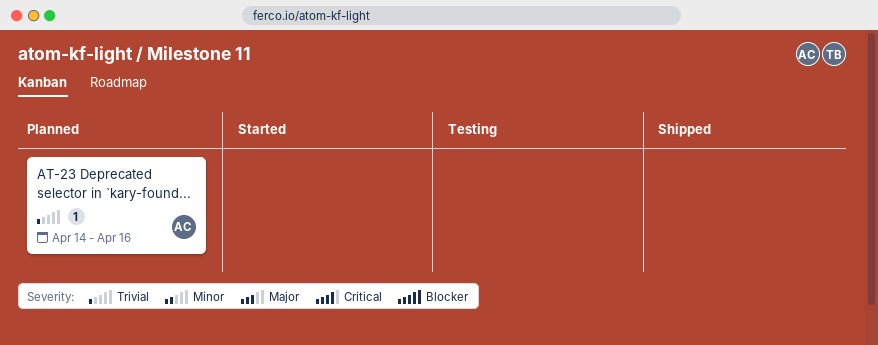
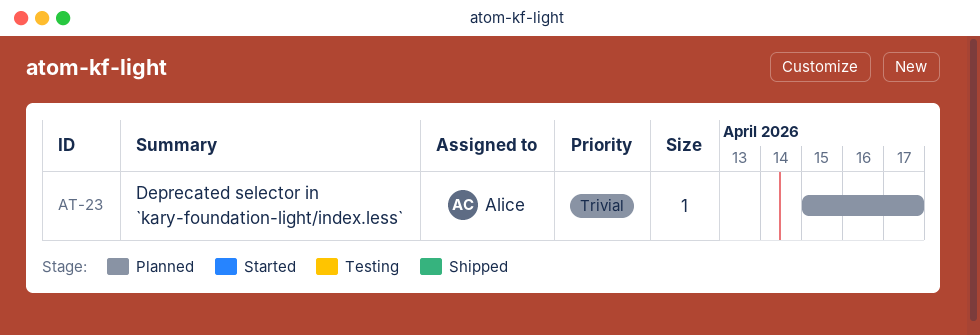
AT-23, start: Apr 14 -> Apr 15
AT-23, due: Apr 16 -> Apr 17

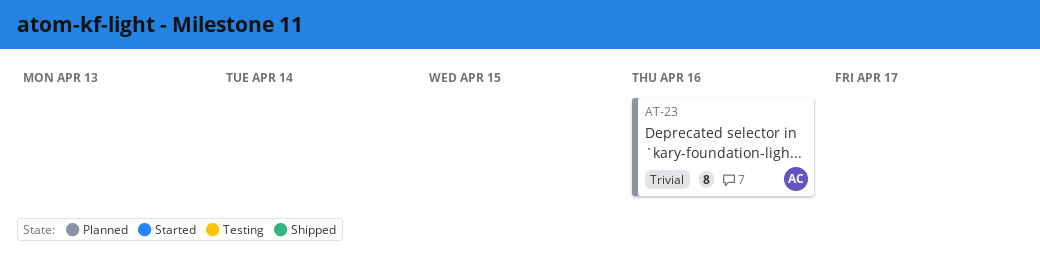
AT-23, estimate: 1 -> 8
AT-23, due: Apr 17 -> Apr 16

